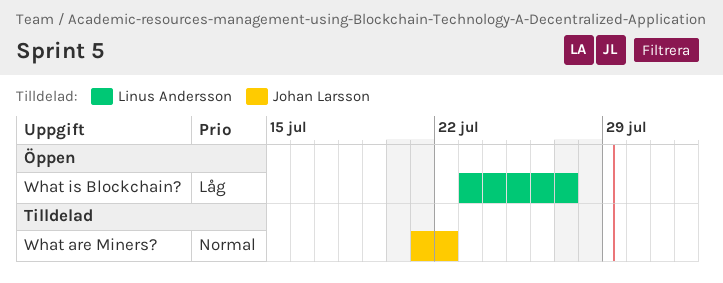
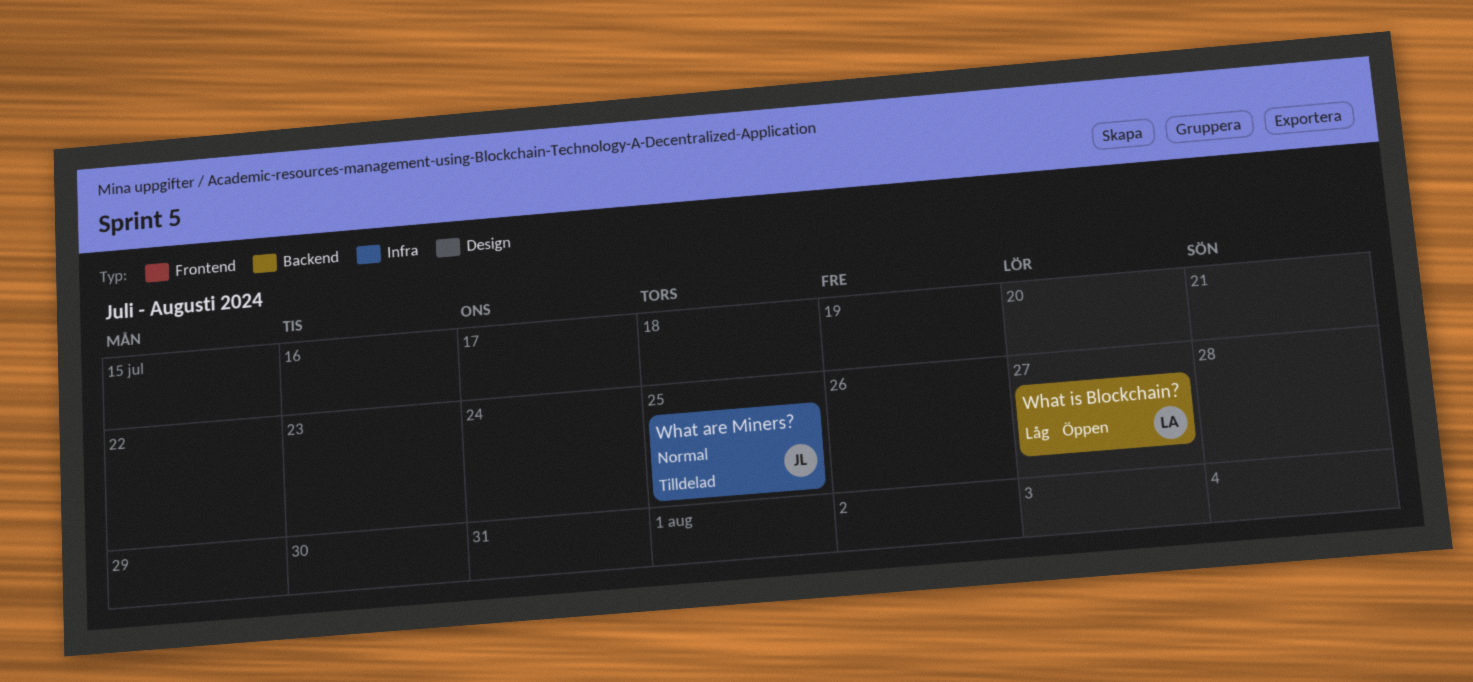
What are Miners?, due: Jul 22 -> Jul 25

